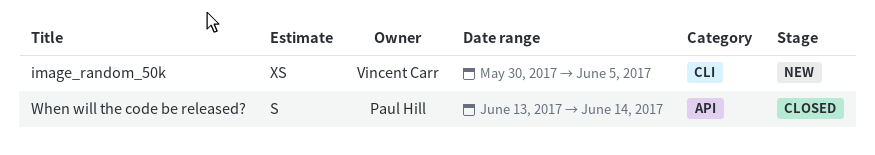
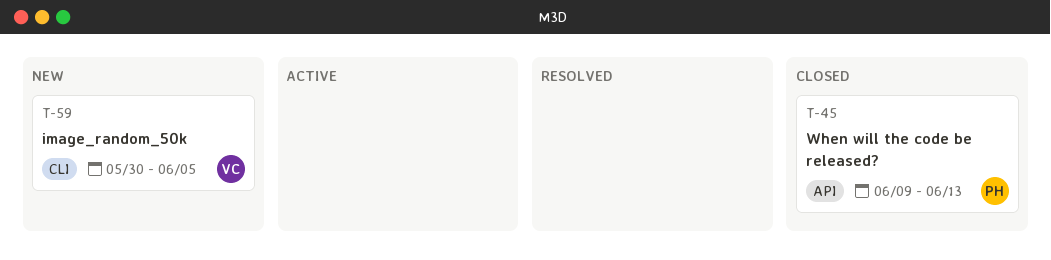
When will the code be released?, start: Jun 13 -> Jun 9
When will the code be released?, due: Jun 14 -> Jun 13

